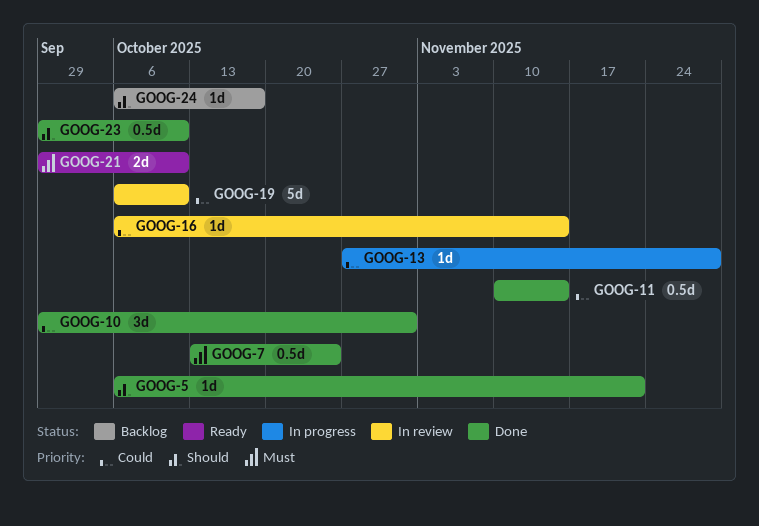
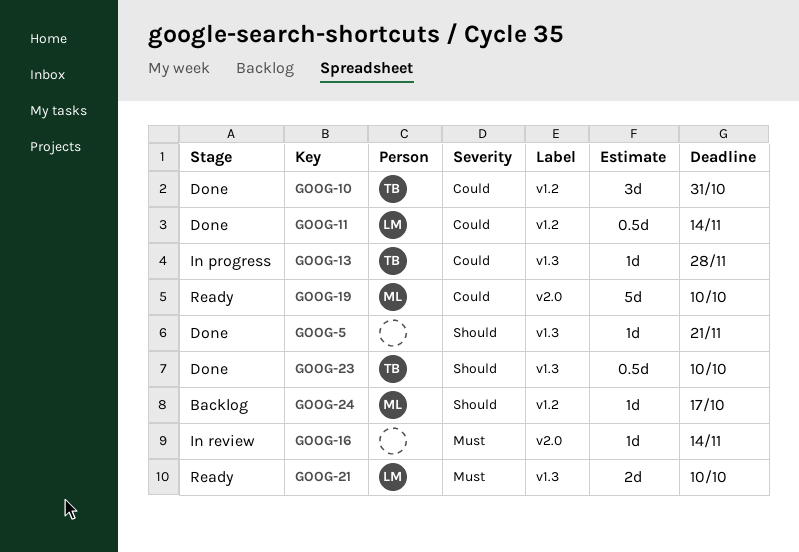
GOOG-7: present -> none
GOOG-16, priority: Could -> Must
GOOG-19, status: In review -> Ready

